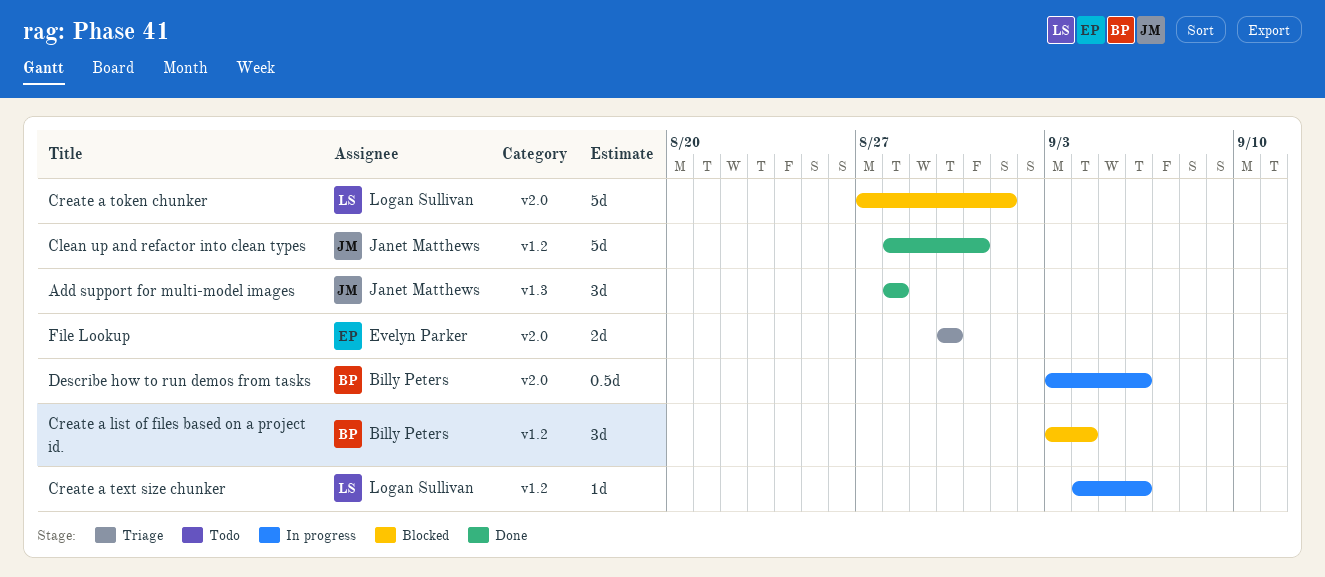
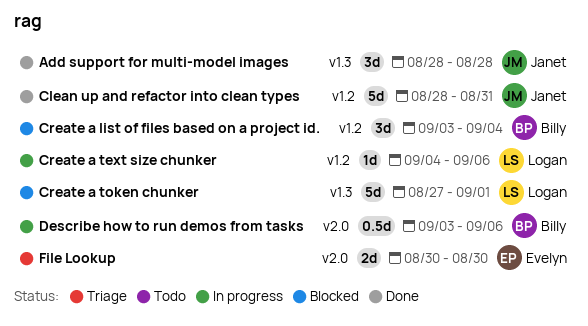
Create a token chunker, label: v2.0 -> v1.3

